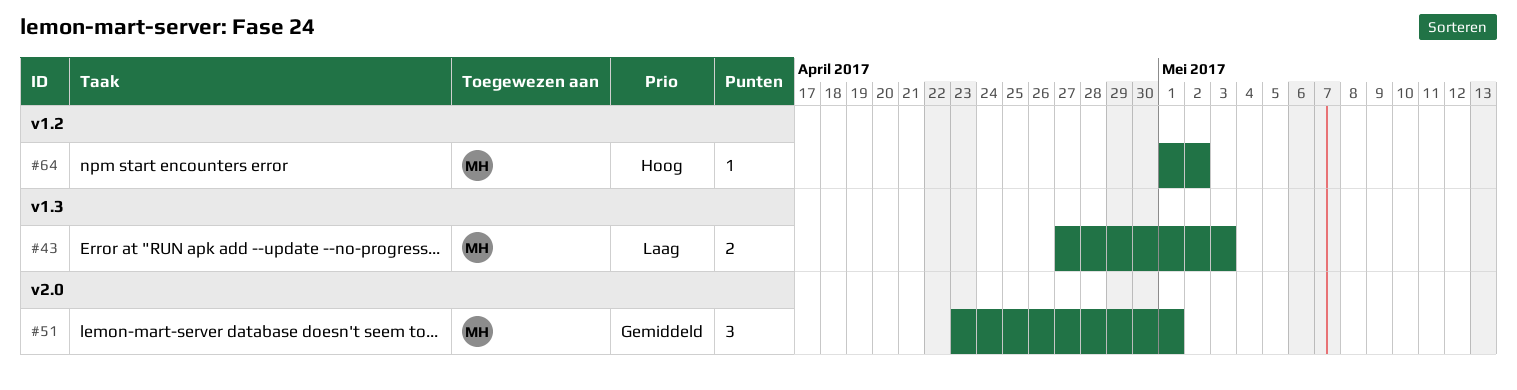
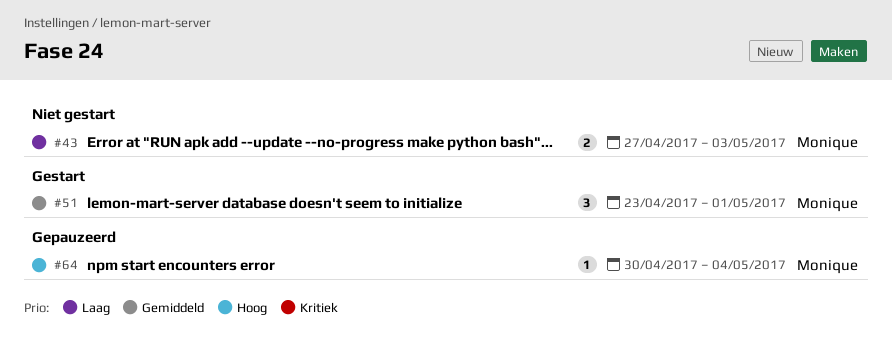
#64, start: May 1 -> Apr 30
#64, due: May 2 -> May 4

